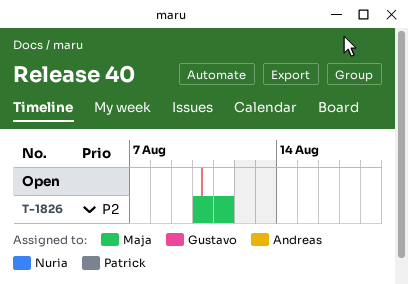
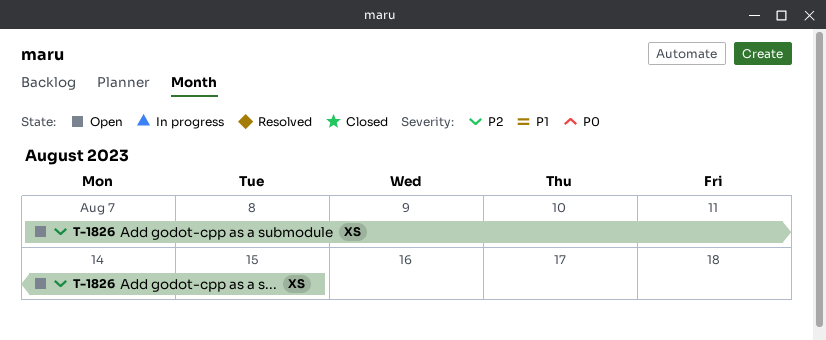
T-1826, start: Aug 10 -> Aug 7
T-1826, due: Aug 11 -> Aug 15

